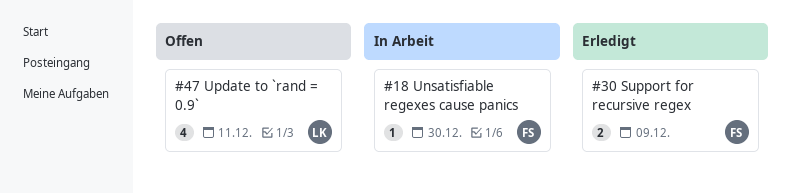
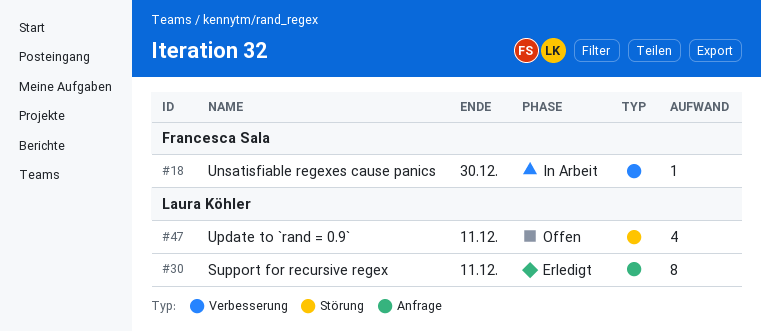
#30, owner: Francesca Sala -> Laura Köhler
#30, estimate: 2 -> 8
#30, due: Dec 9 -> Dec 11

